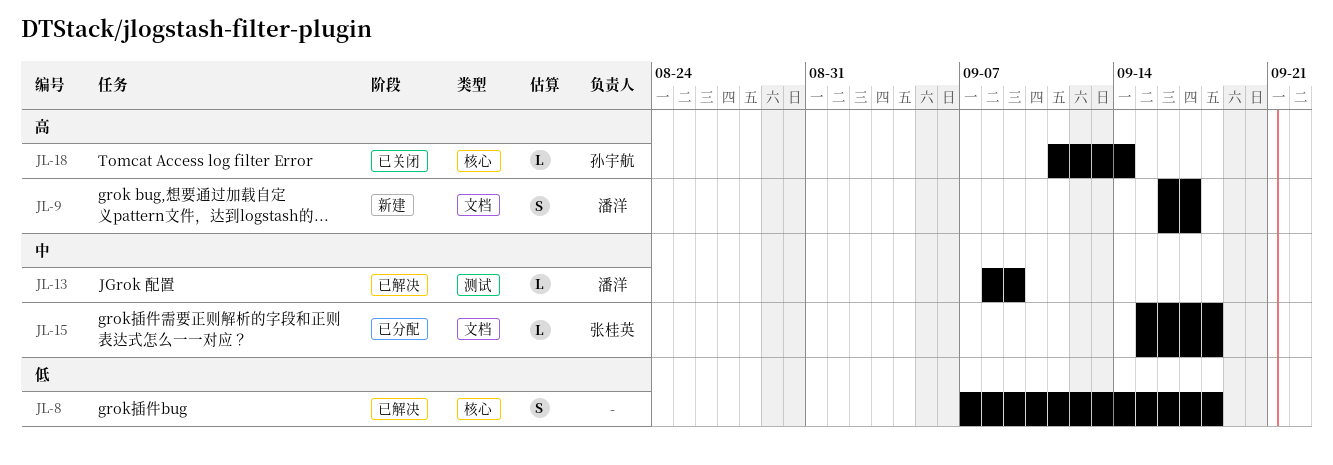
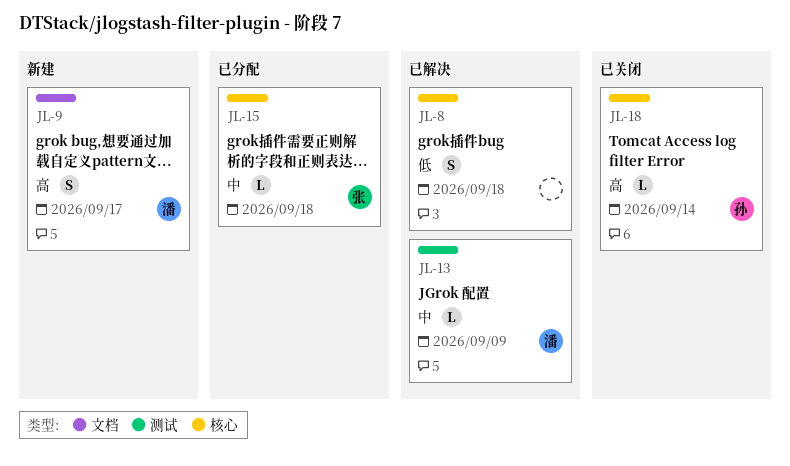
JL-15, label: 文档 -> 核心

